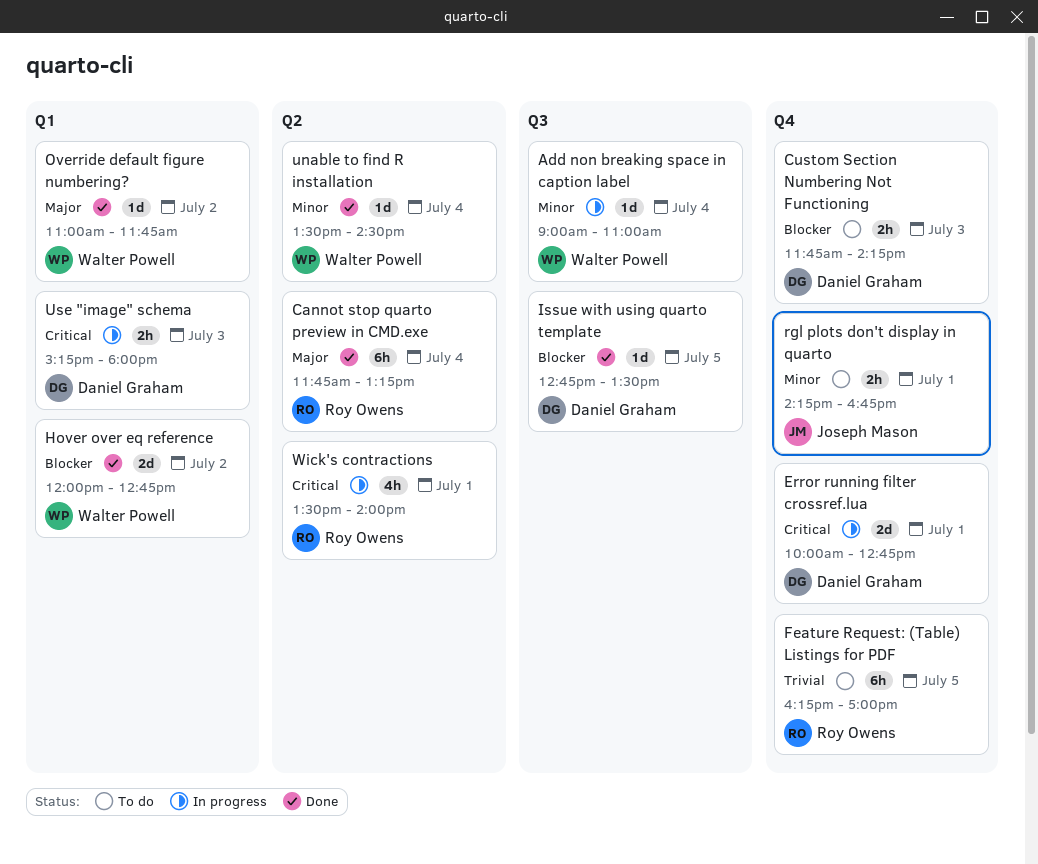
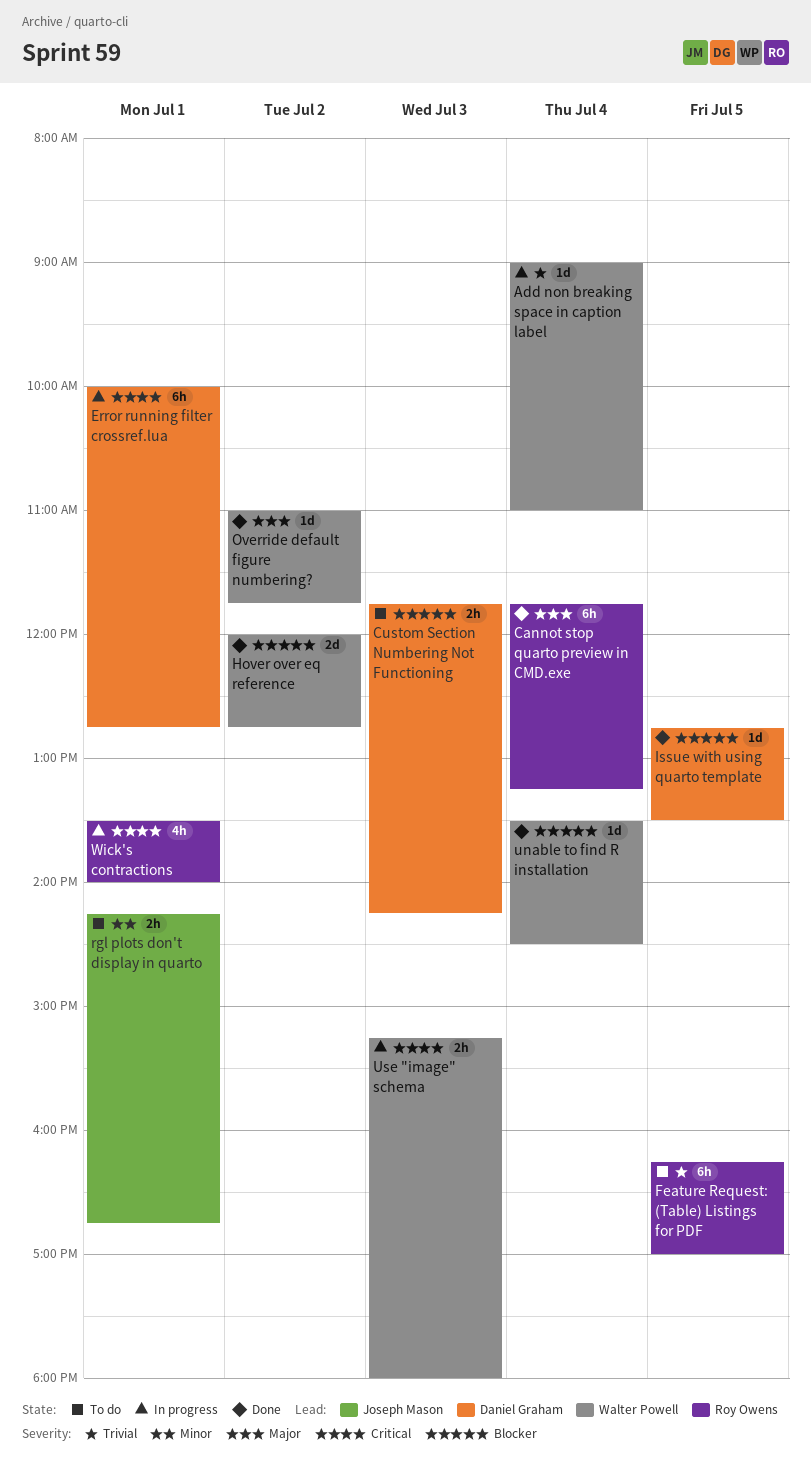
Add non breaking space in caption label, priority: Minor -> Trivial
Error running filter crossref.lua, estimate: 2d -> 6h
unable to find R installation, priority: Minor -> Blocker
Use "image" schema, owner: Daniel Graham -> Walter Powell

